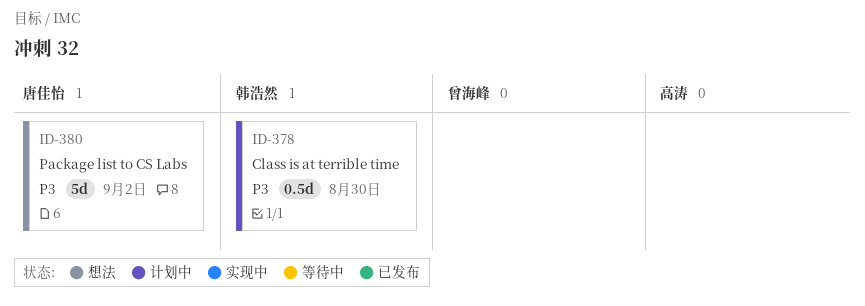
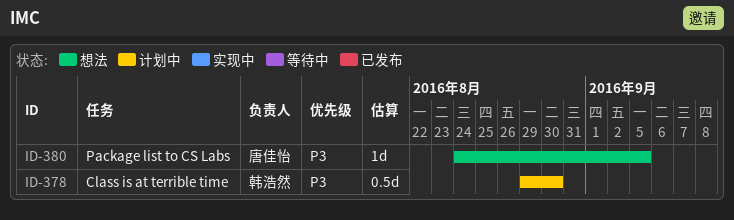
ID-380, estimate: 5d -> 1d
ID-380, due: Sep 2 -> Sep 5

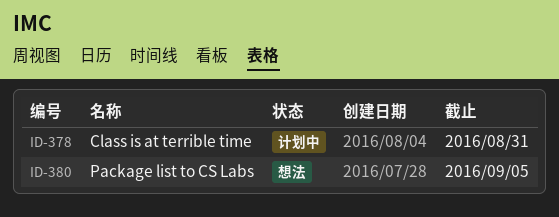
ID-378, due: Aug 30 -> Aug 31

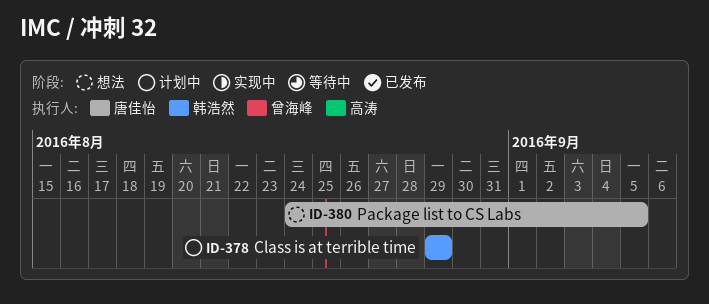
ID-378, due: Aug 31 -> Aug 29

